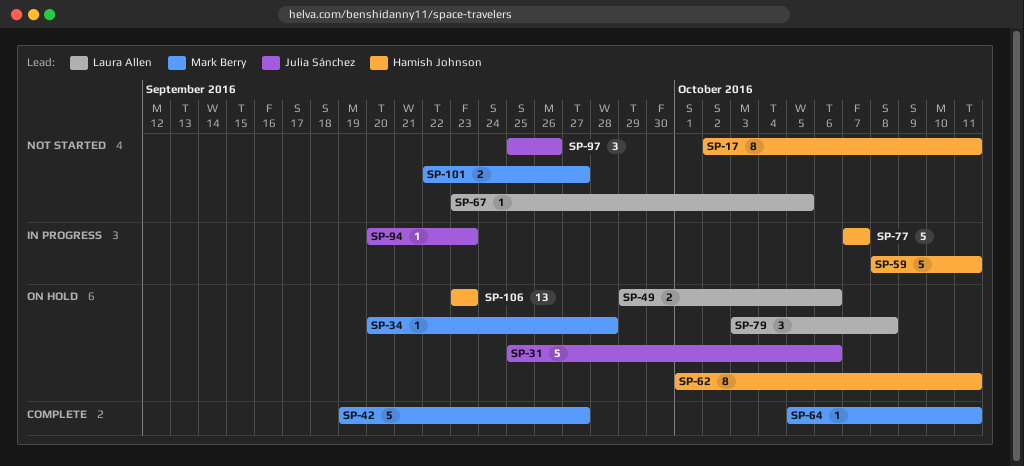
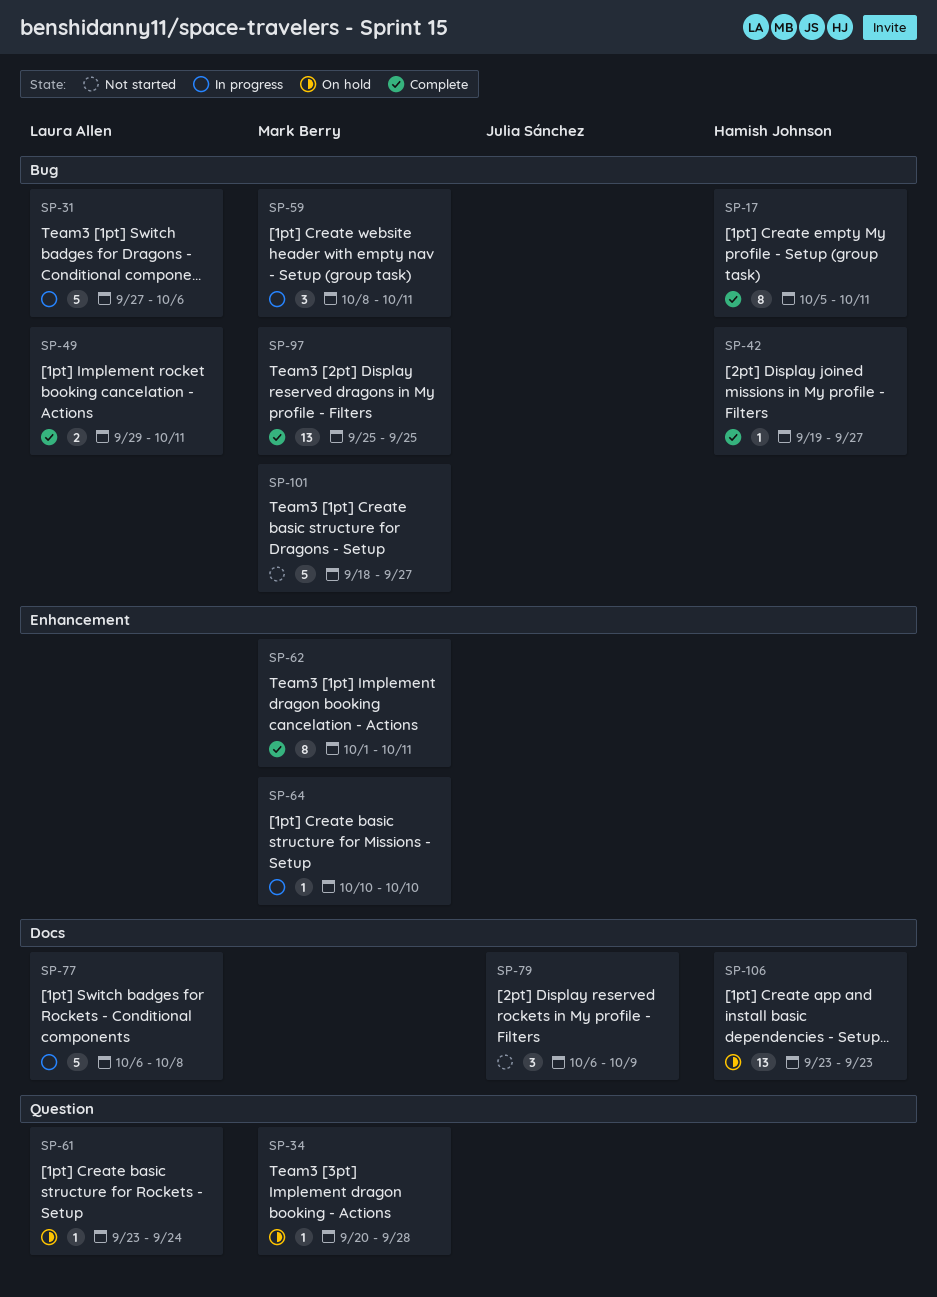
SP-17, status: Not started -> Complete
SP-17, start: Oct 2 -> Oct 5
SP-31, status: On hold -> In progress
SP-31, owner: Julia Sánchez -> Laura Allen
SP-31, start: Sep 25 -> Sep 27
SP-42, owner: Mark Berry -> Hamish Johnson
SP-42, estimate: 5 -> 1
SP-49, status: On hold -> Complete
SP-49, due: Oct 6 -> Oct 11
SP-59, owner: Hamish Johnson -> Mark Berry
SP-59, estimate: 5 -> 3
SP-61: none -> present
SP-62, status: On hold -> Complete
SP-62, owner: Hamish Johnson -> Mark Berry
SP-64, status: Complete -> In progress
SP-64, start: Oct 5 -> Oct 10
SP-64, due: Oct 11 -> Oct 10
SP-67: present -> none
SP-77, owner: Hamish Johnson -> Laura Allen
SP-77, start: Oct 7 -> Oct 6
SP-77, due: Oct 7 -> Oct 8
SP-79, status: On hold -> Not started
SP-79, owner: Laura Allen -> Julia Sánchez
SP-79, start: Oct 3 -> Oct 6
SP-79, due: Oct 8 -> Oct 9
SP-94: present -> none
SP-97, status: Not started -> Complete
SP-97, owner: Julia Sánchez -> Mark Berry
SP-97, estimate: 3 -> 13
SP-97, due: Sep 26 -> Sep 25
SP-101, estimate: 2 -> 5
SP-101, start: Sep 22 -> Sep 18

